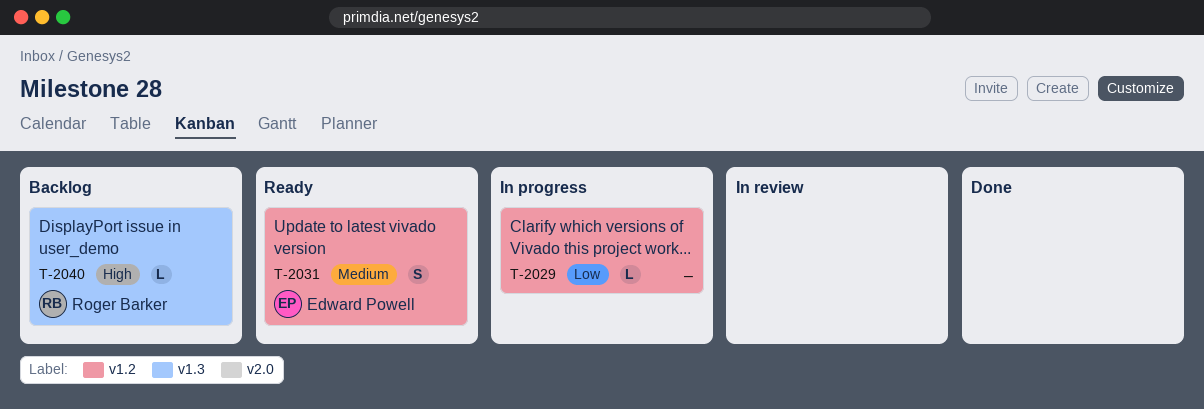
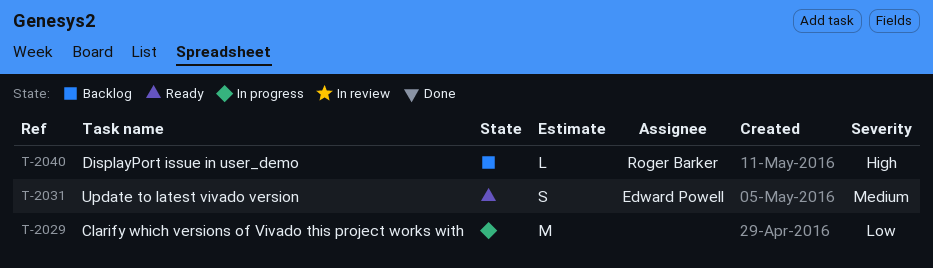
T-2029, estimate: L -> M

